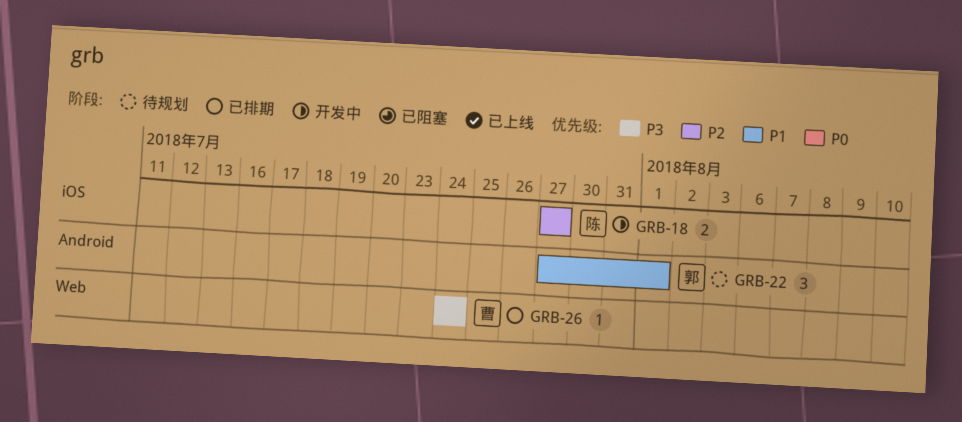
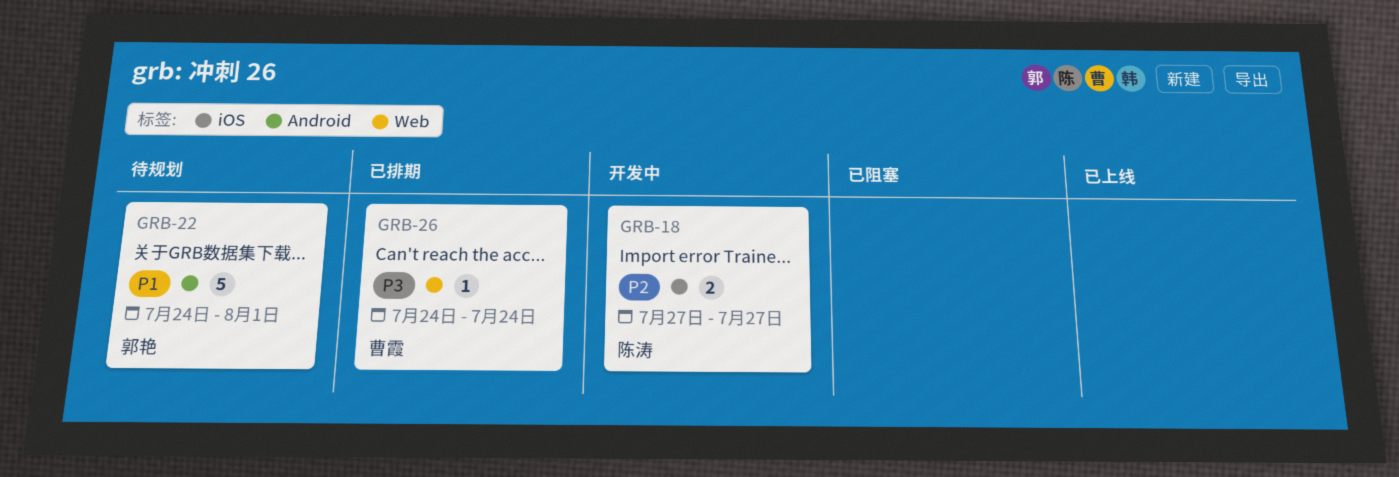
GRB-22, estimate: 3 -> 5
GRB-22, start: Jul 27 -> Jul 24

